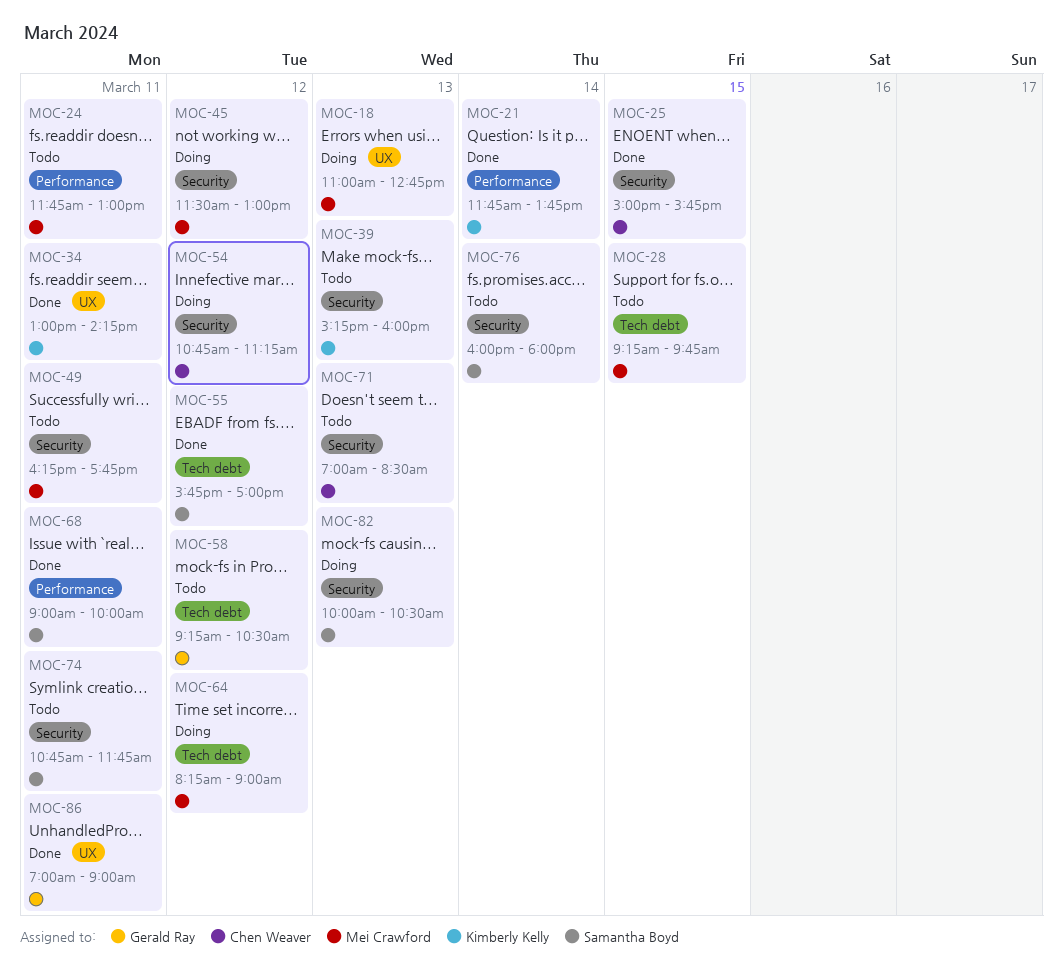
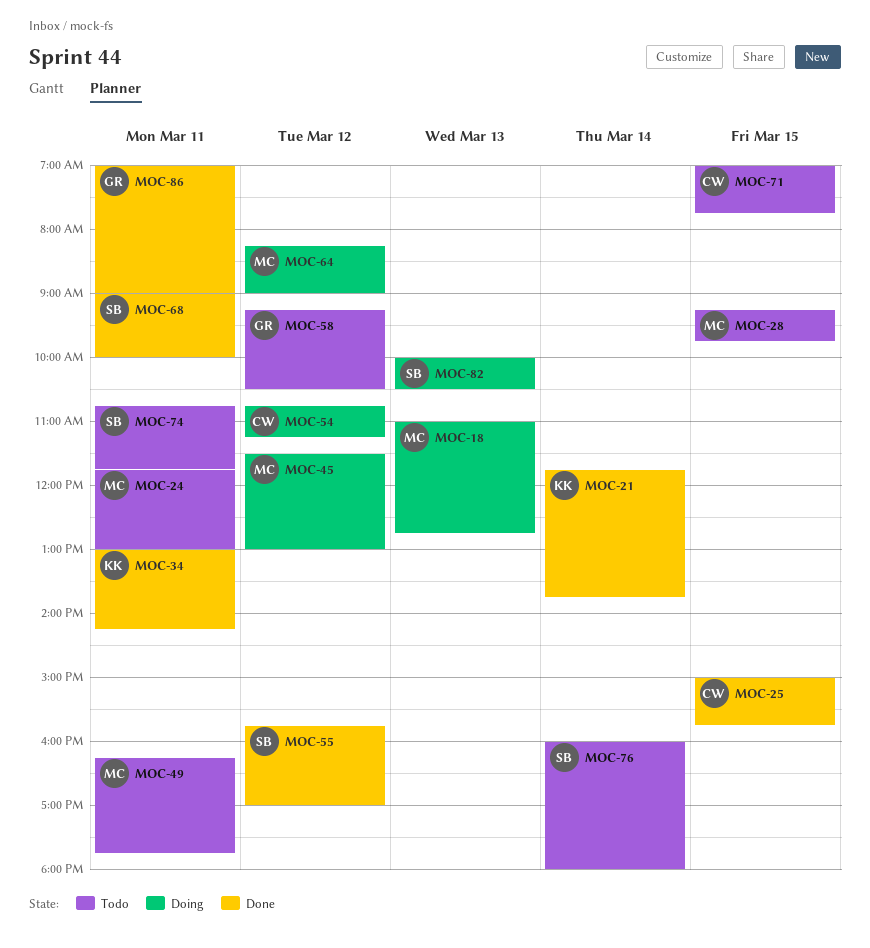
MOC-39: present -> none
MOC-71, day: Mar 13 -> Mar 15
MOC-71, ends: 08:30 -> 07:45

